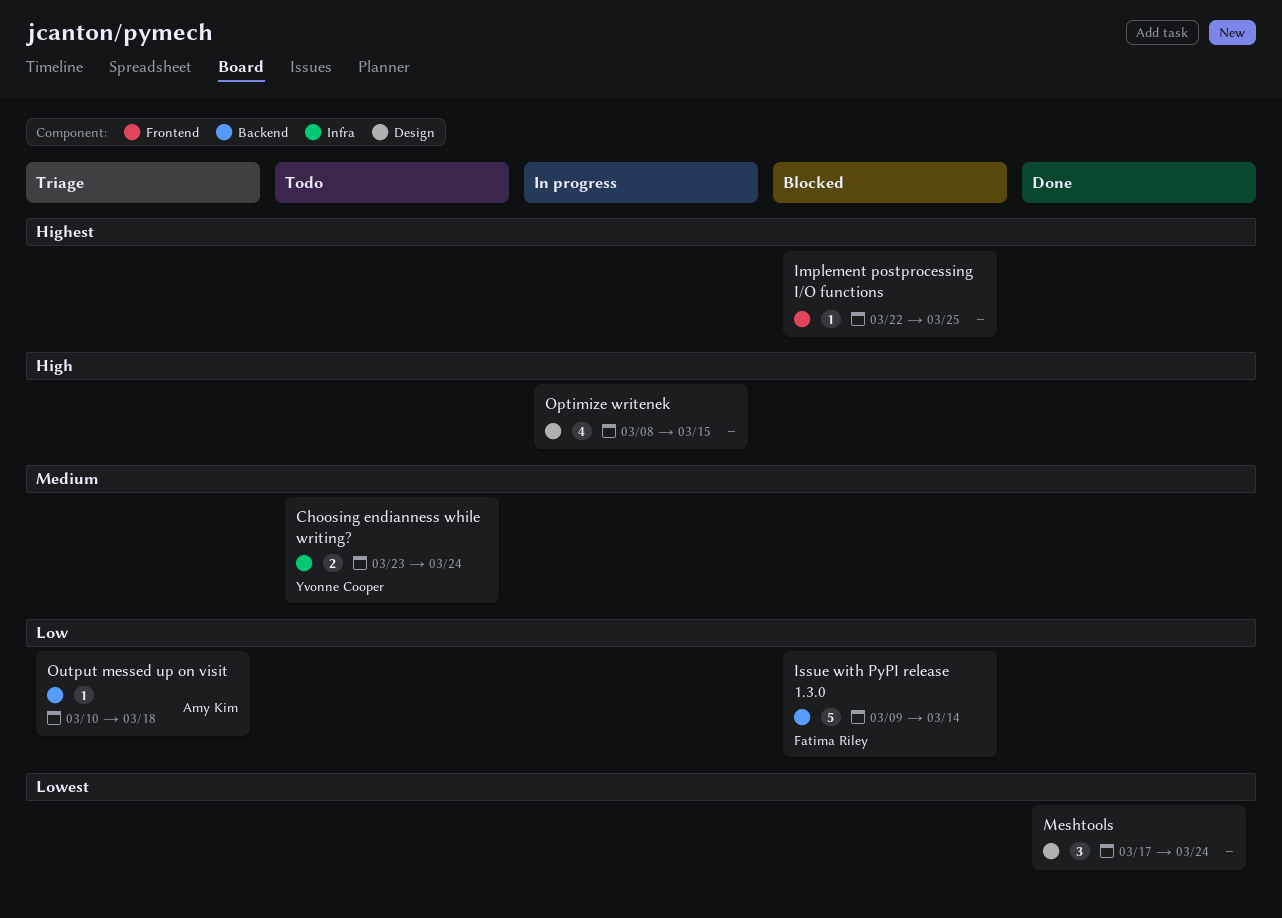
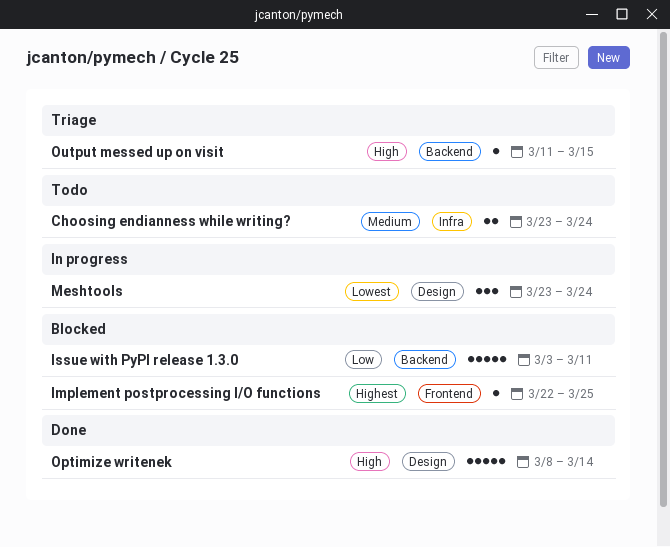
Issue with PyPI release 1.3.0, start: Mar 9 -> Mar 3
Issue with PyPI release 1.3.0, due: Mar 14 -> Mar 11
Meshtools, status: Done -> In progress
Meshtools, start: Mar 17 -> Mar 23
Optimize writenek, status: In progress -> Done
Optimize writenek, estimate: 4 -> 5
Optimize writenek, due: Mar 15 -> Mar 14
Output messed up on visit, priority: Low -> High
Output messed up on visit, start: Mar 10 -> Mar 11
Output messed up on visit, due: Mar 18 -> Mar 15

